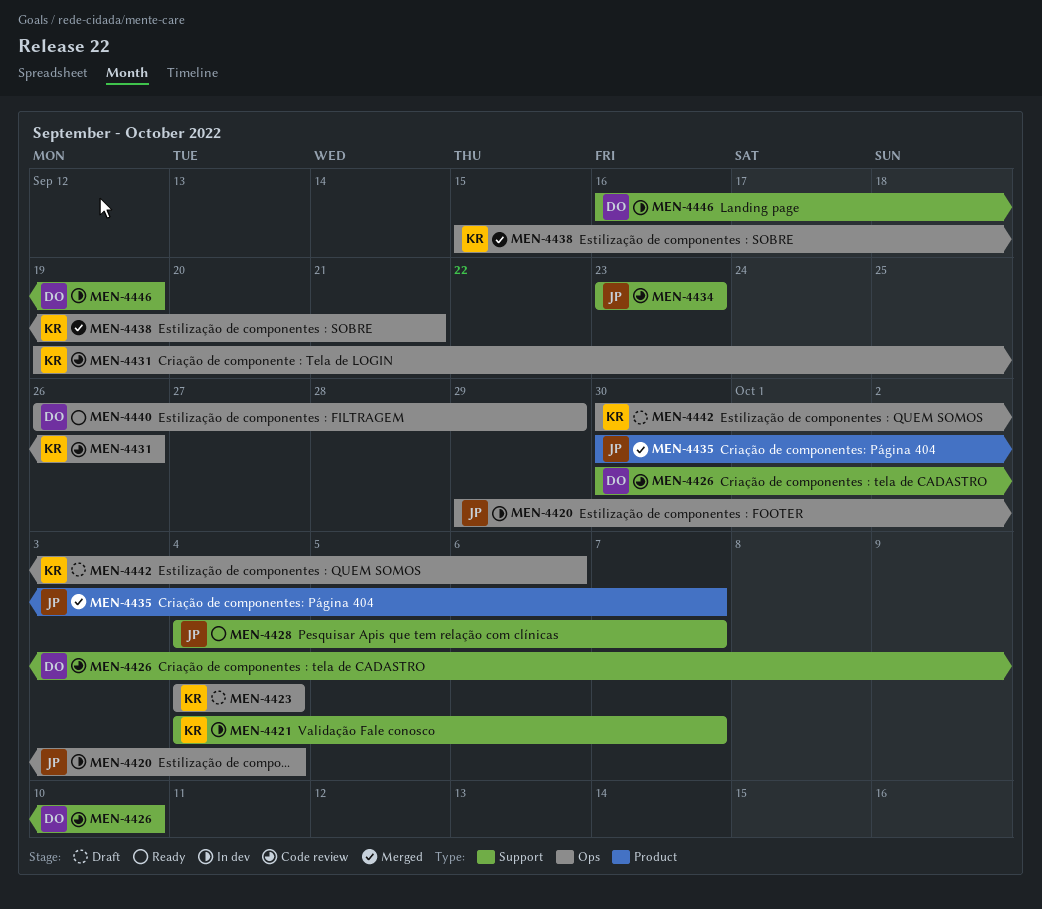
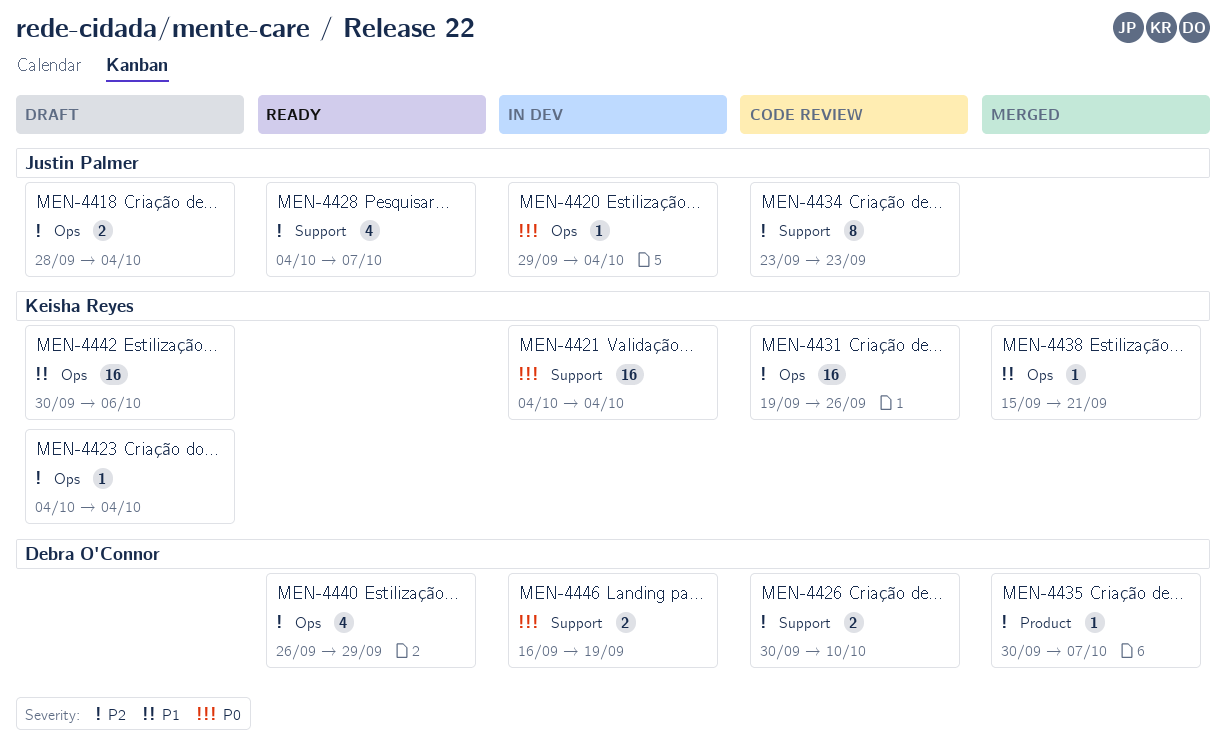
MEN-4418: none -> present
MEN-4421, due: Oct 7 -> Oct 4
MEN-4435, owner: Justin Palmer -> Debra O'Connor

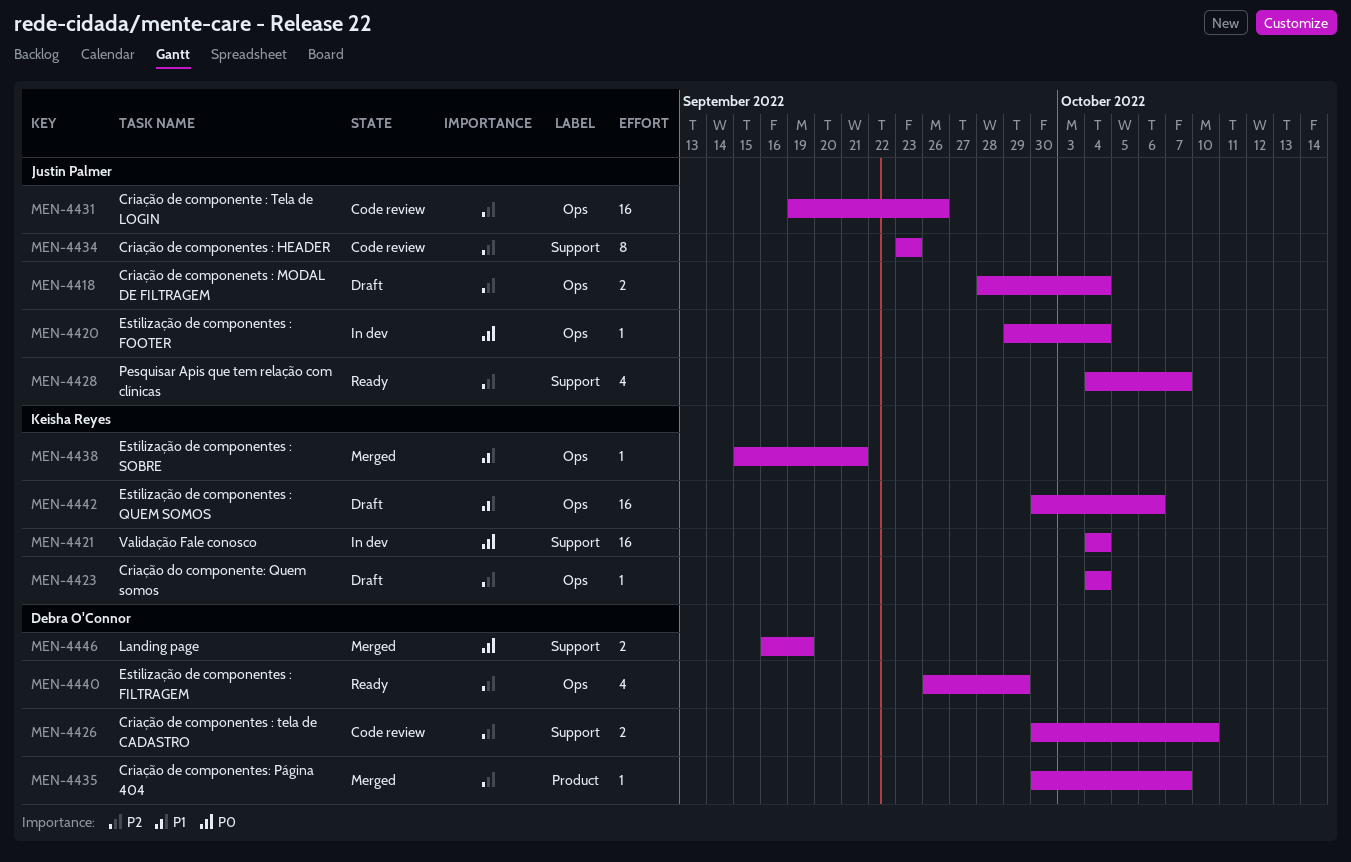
MEN-4431, owner: Keisha Reyes -> Justin Palmer
MEN-4446, status: In dev -> Merged

